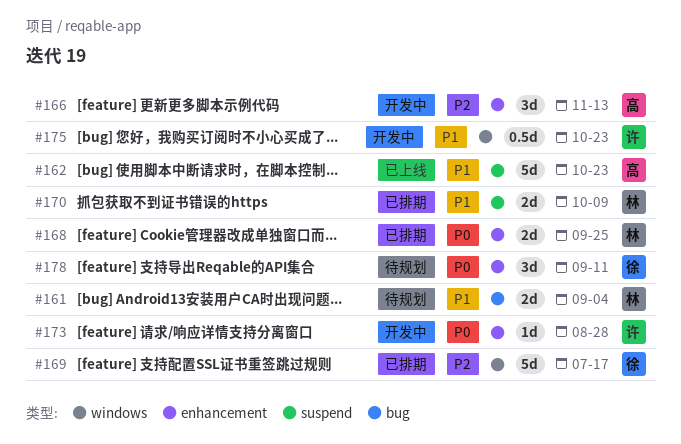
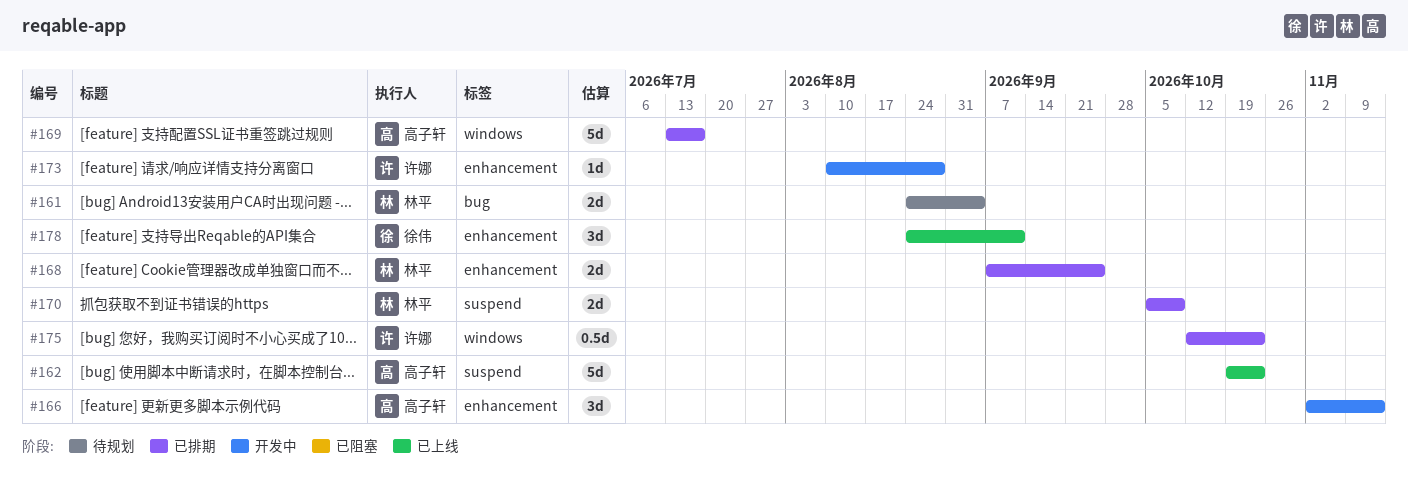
#169, owner: 徐伟 -> 高子轩
#175, status: 开发中 -> 已排期
#178, status: 待规划 -> 已上线

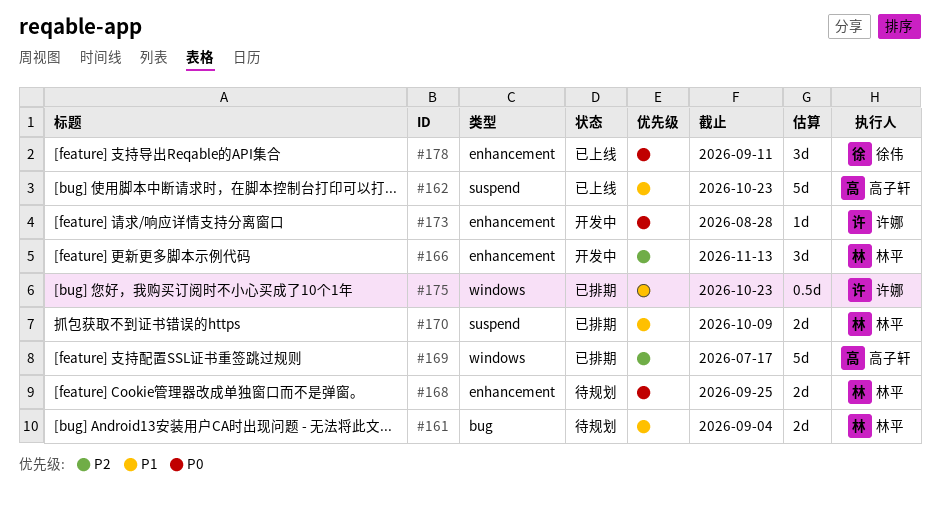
#166, owner: 高子轩 -> 林平
#168, status: 已排期 -> 待规划

